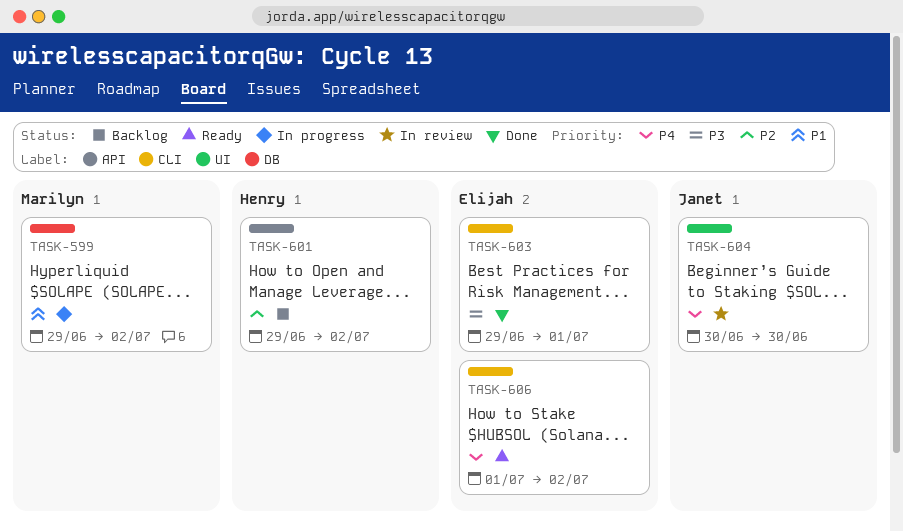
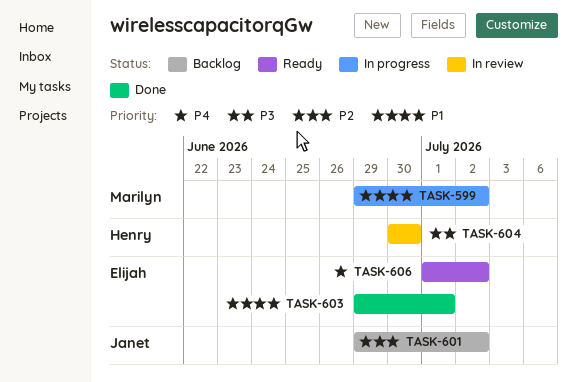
TASK-601, owner: Henry -> Janet
TASK-603, priority: P3 -> P1
TASK-604, owner: Janet -> Henry
TASK-604, priority: P4 -> P3

